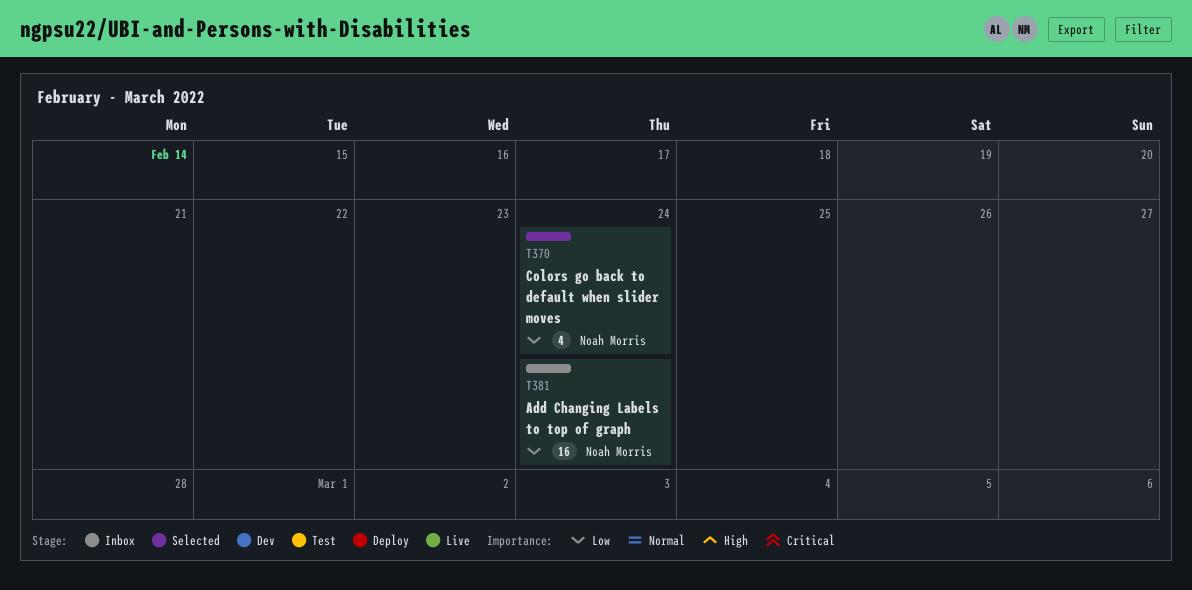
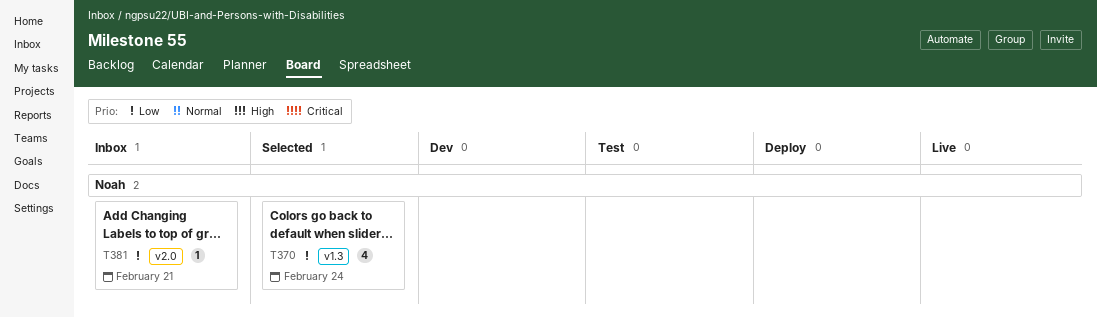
T381, estimate: 16 -> 1
T381, due: Feb 24 -> Feb 21

